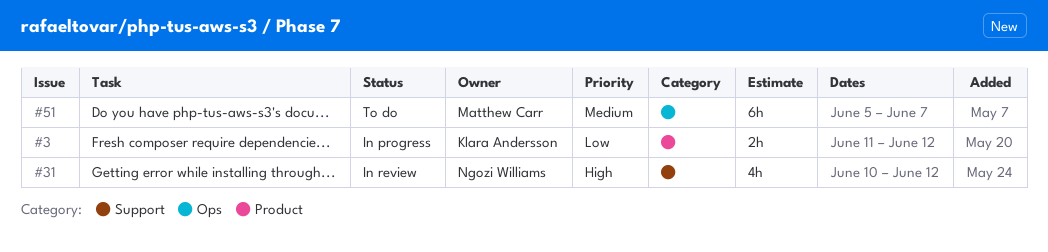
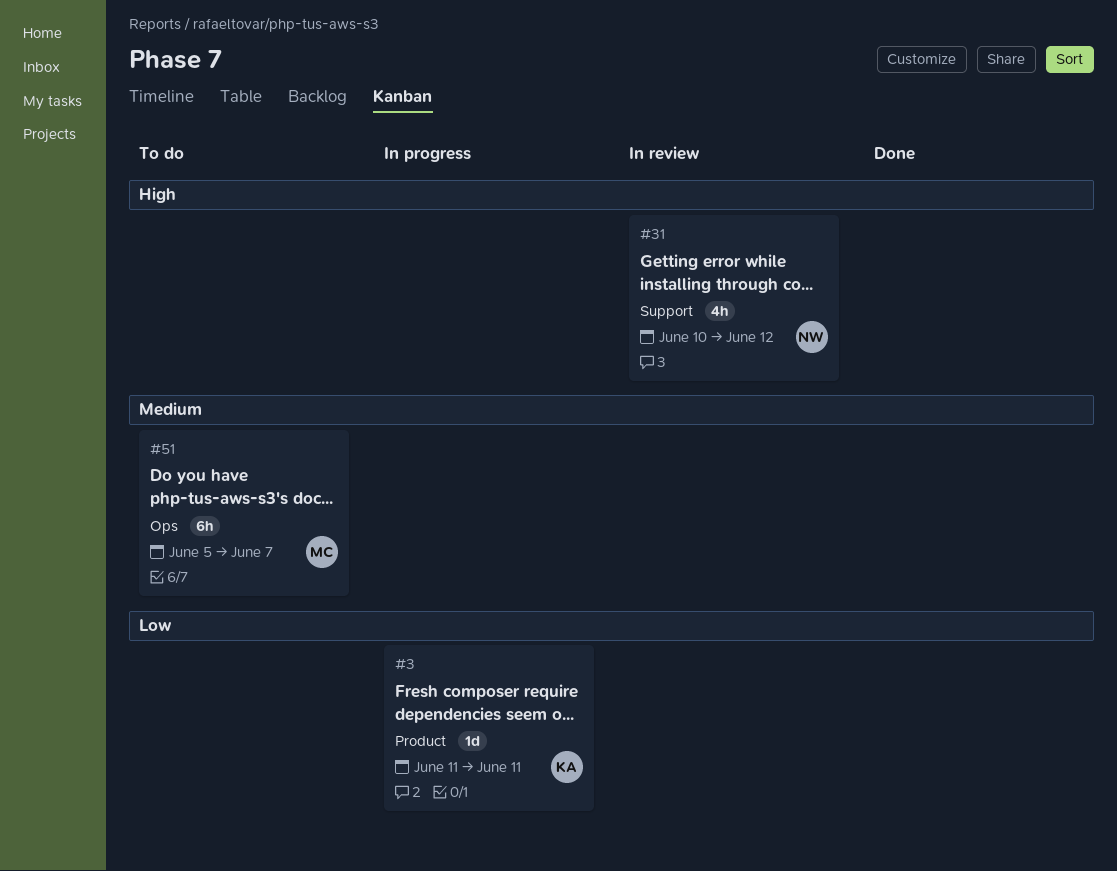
#3, estimate: 2h -> 1d
#3, due: Jun 12 -> Jun 11

